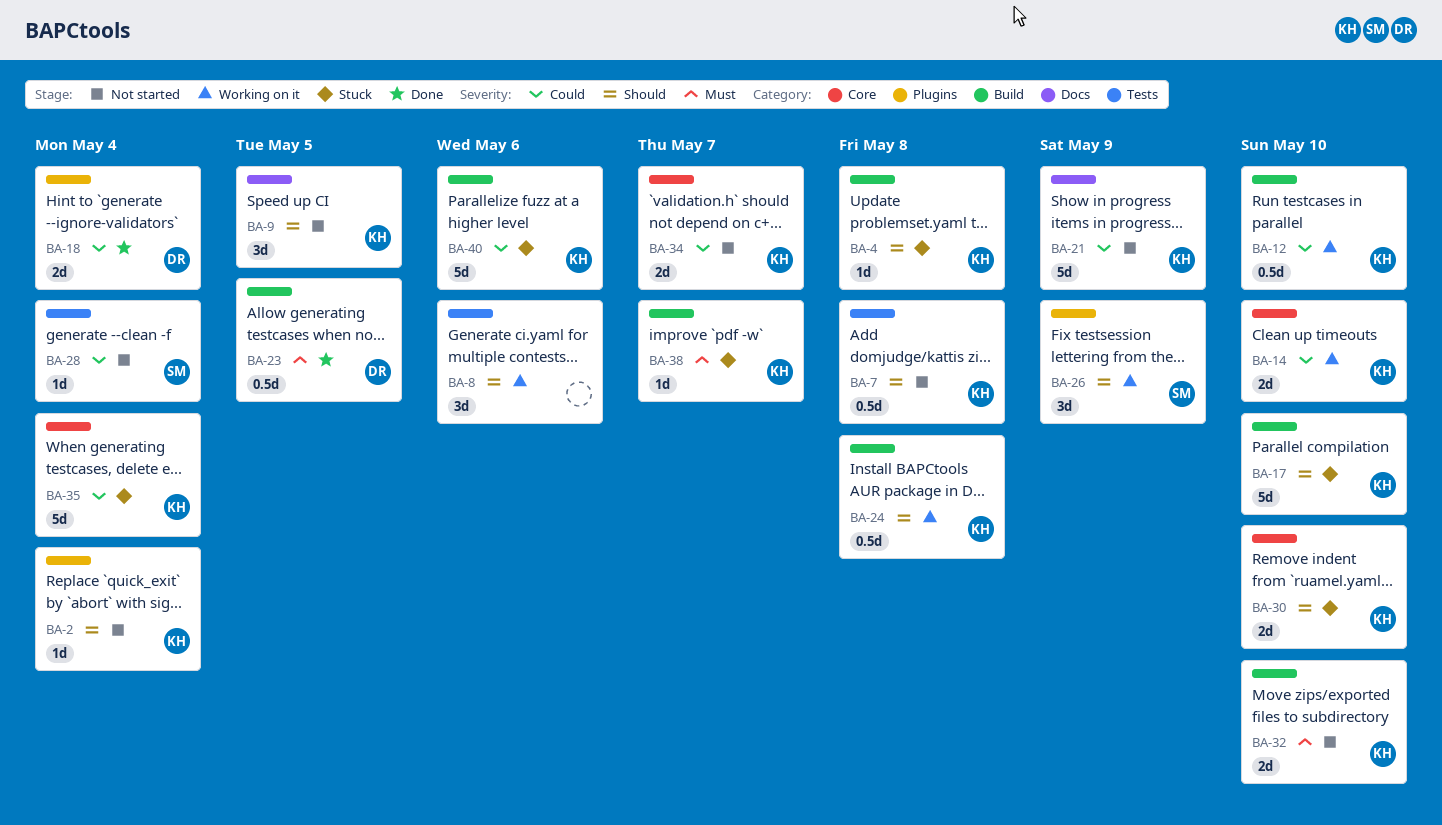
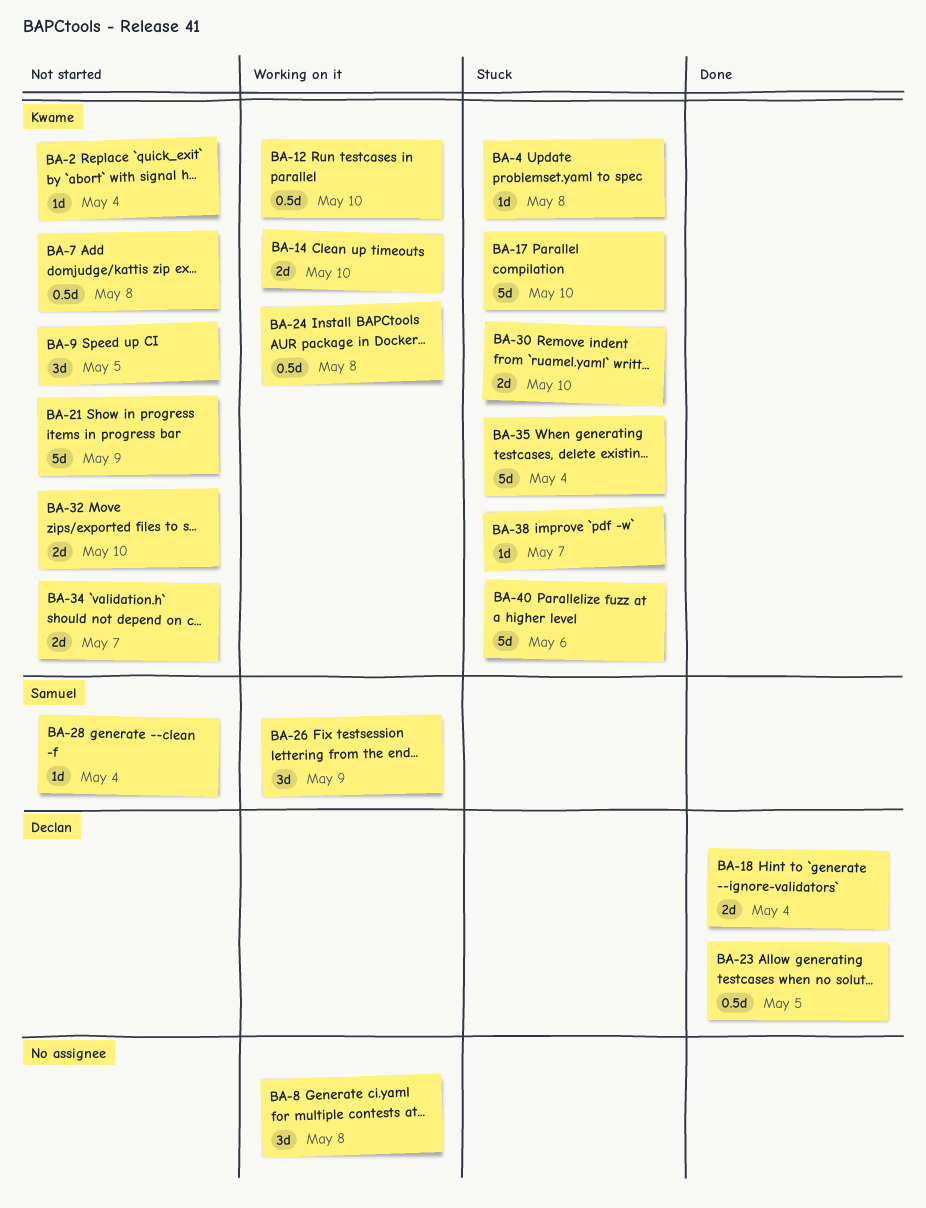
BA-8, due: May 6 -> May 8

